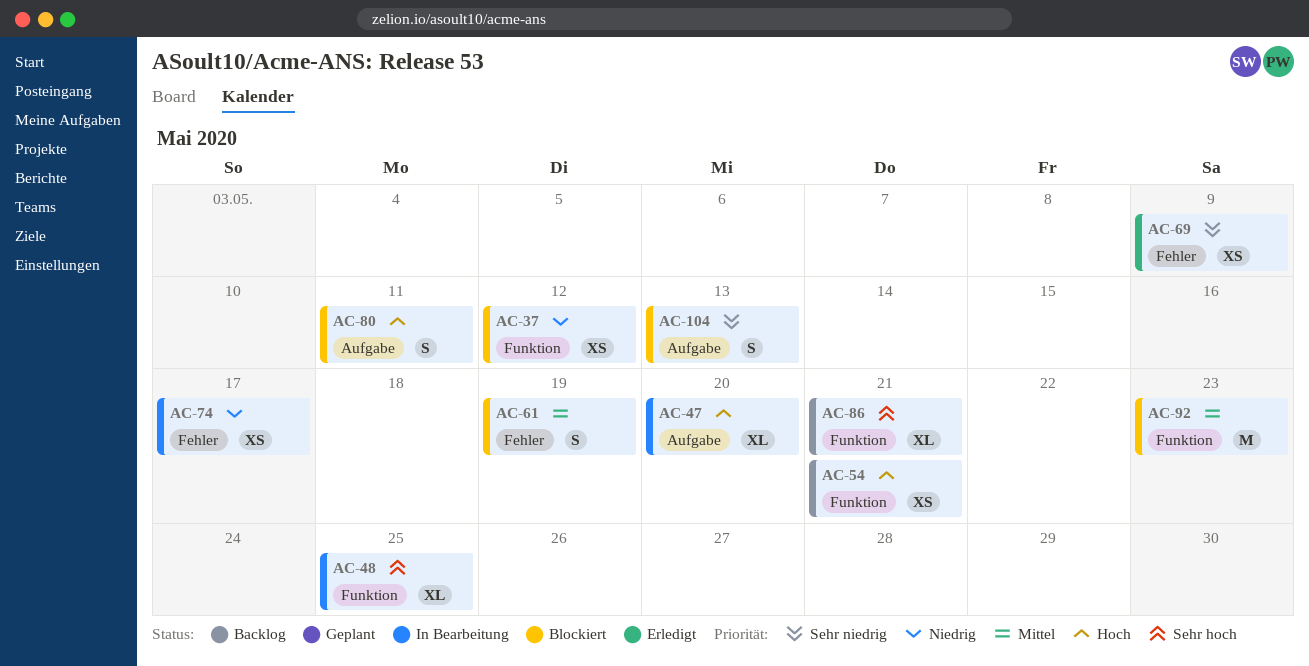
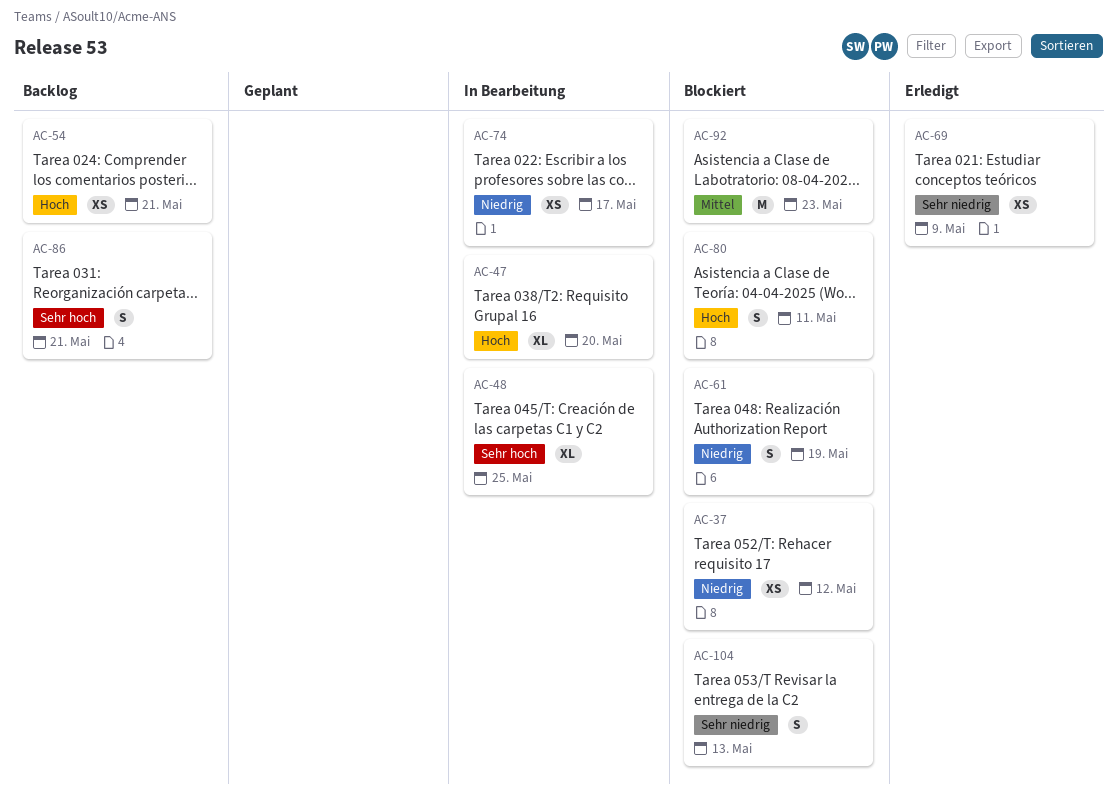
AC-61, priority: Mittel -> Niedrig
AC-86, estimate: XL -> S

